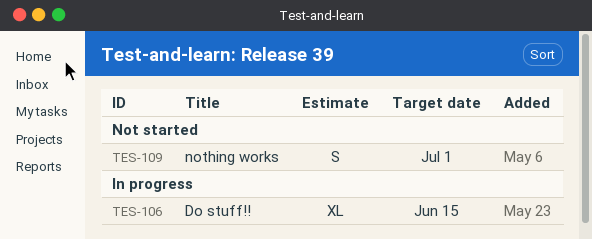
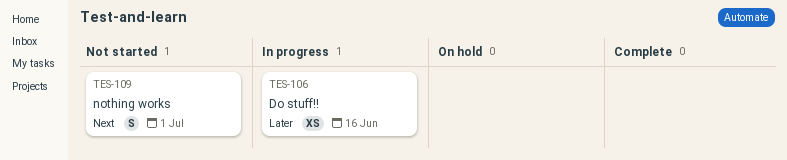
TES-106, estimate: XL -> XS
TES-106, due: Jun 15 -> Jun 16

